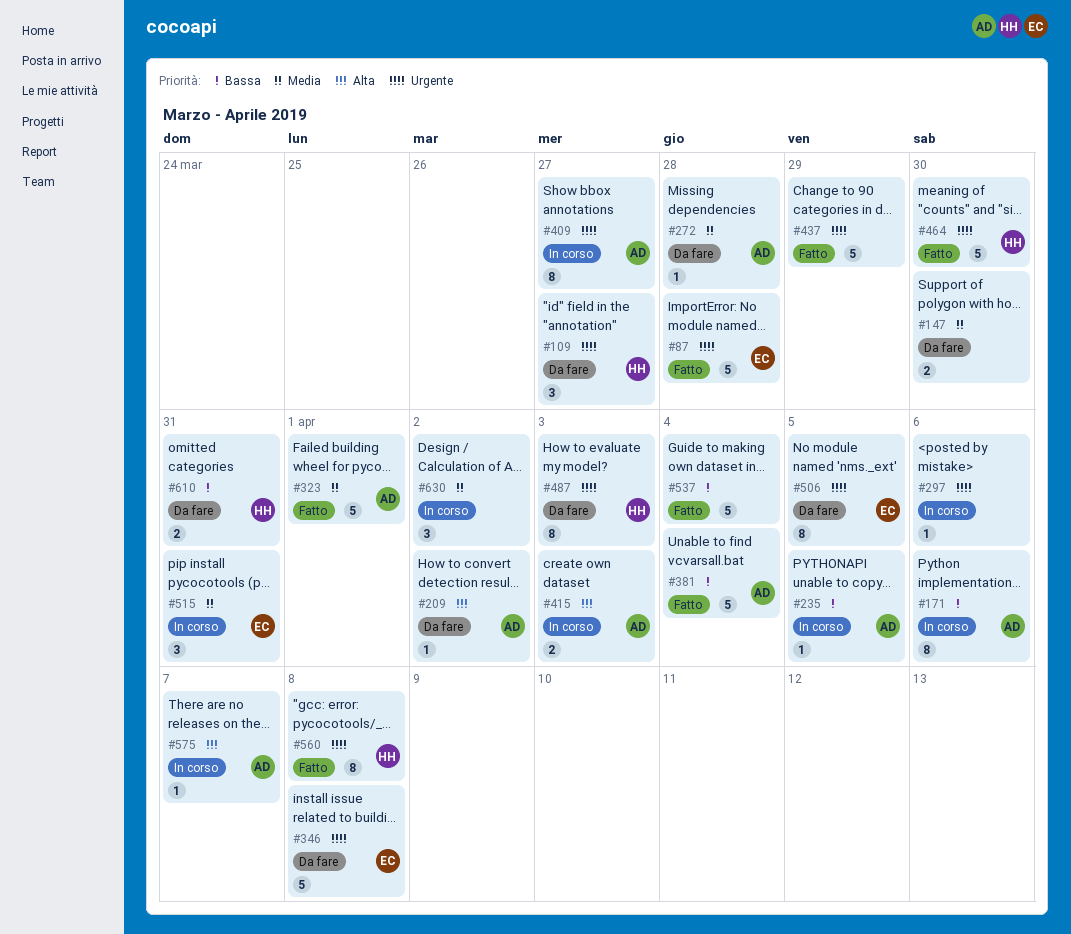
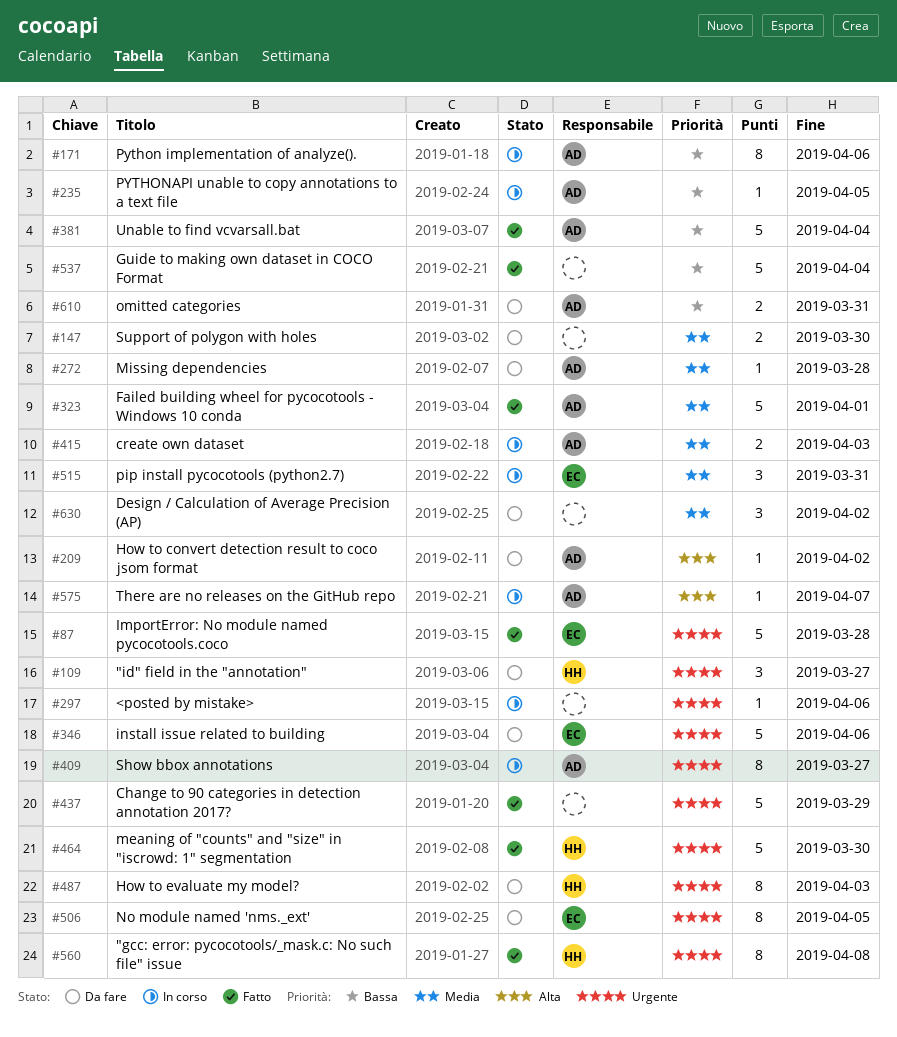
#346, due: Apr 8 -> Apr 6
#415, priority: Alta -> Media
#610, owner: HH -> AD
#630, status: In corso -> Da fare

